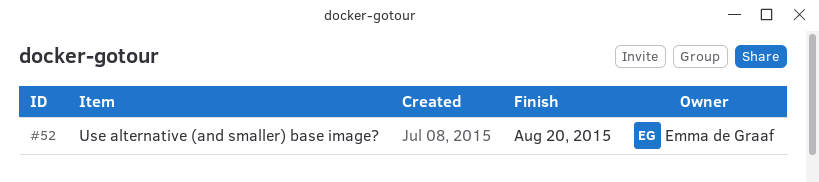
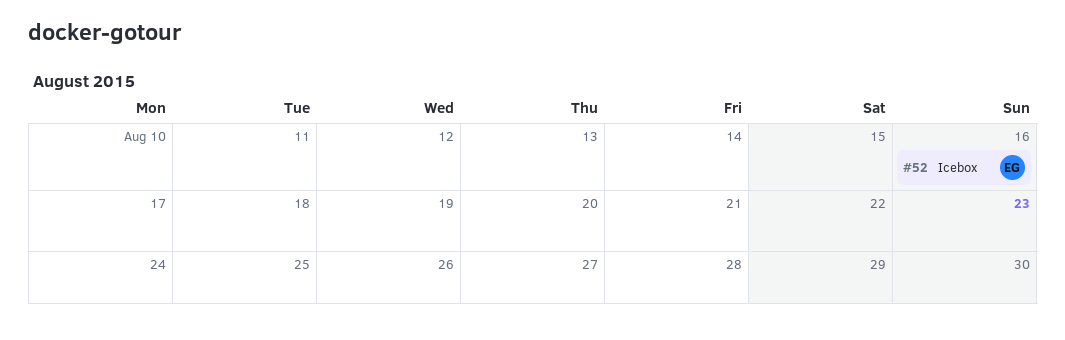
#52, due: Aug 20 -> Aug 16

